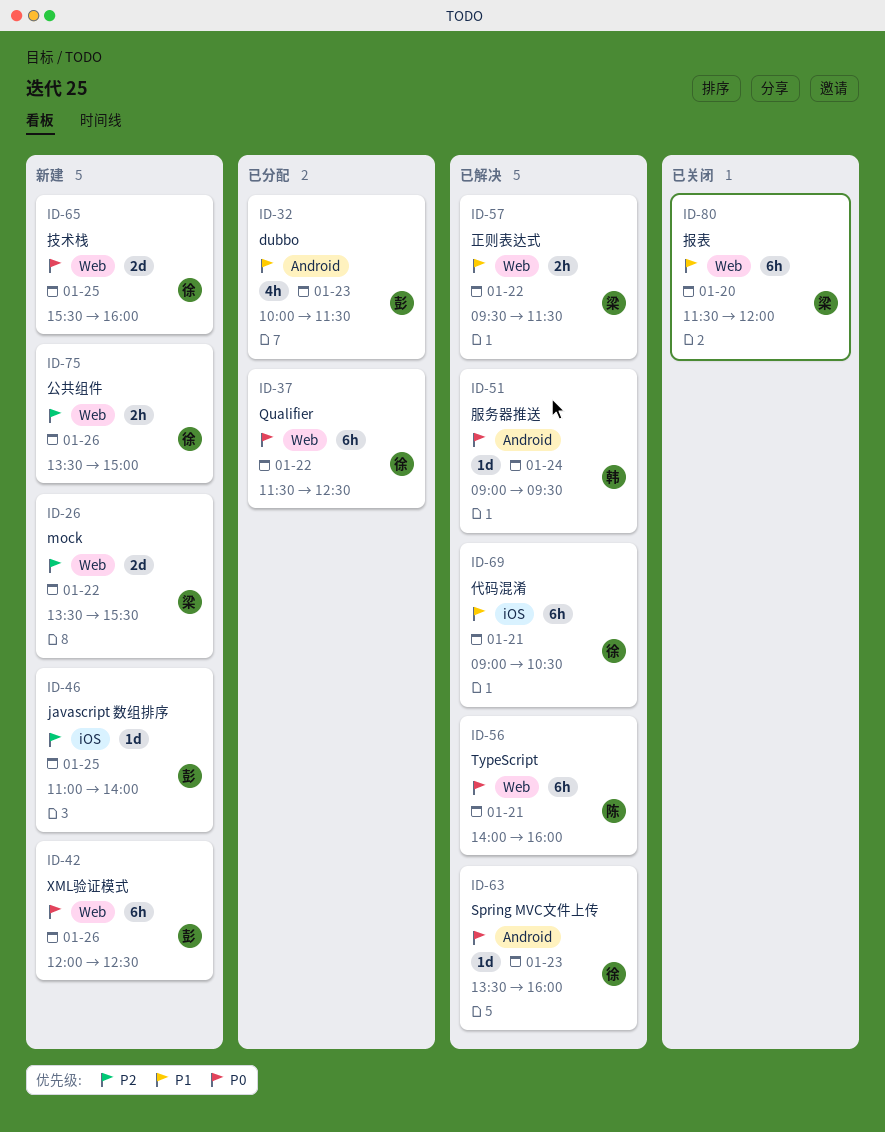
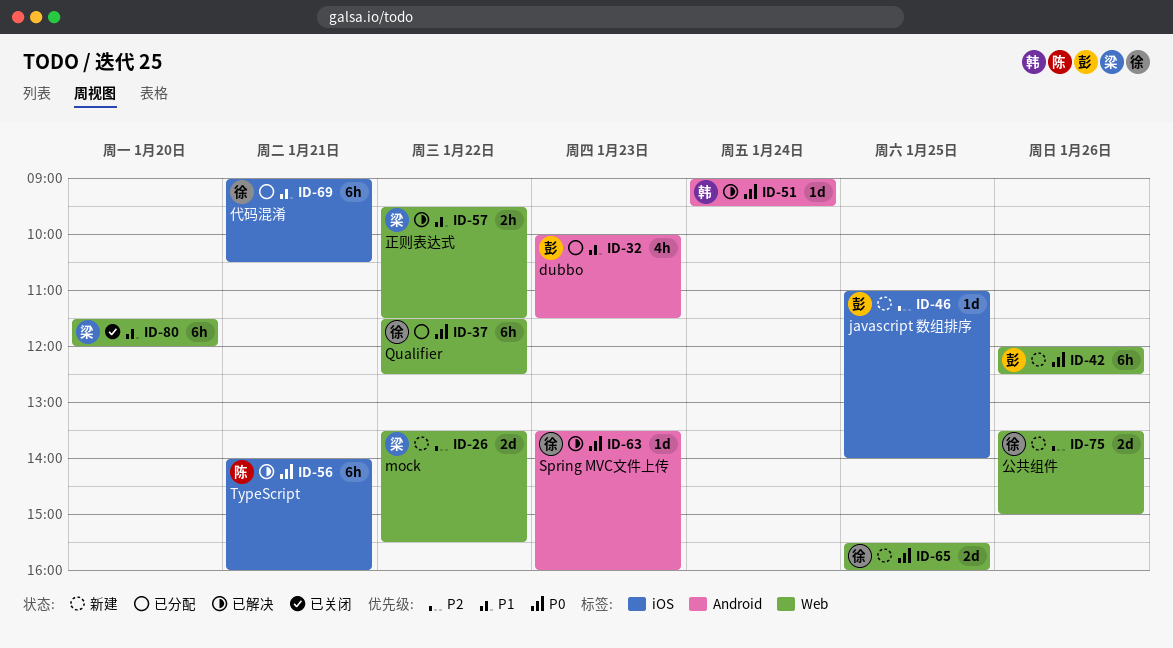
ID-56, label: Web -> iOS
ID-69, status: 已解决 -> 已分配
ID-75, estimate: 2h -> 2d

